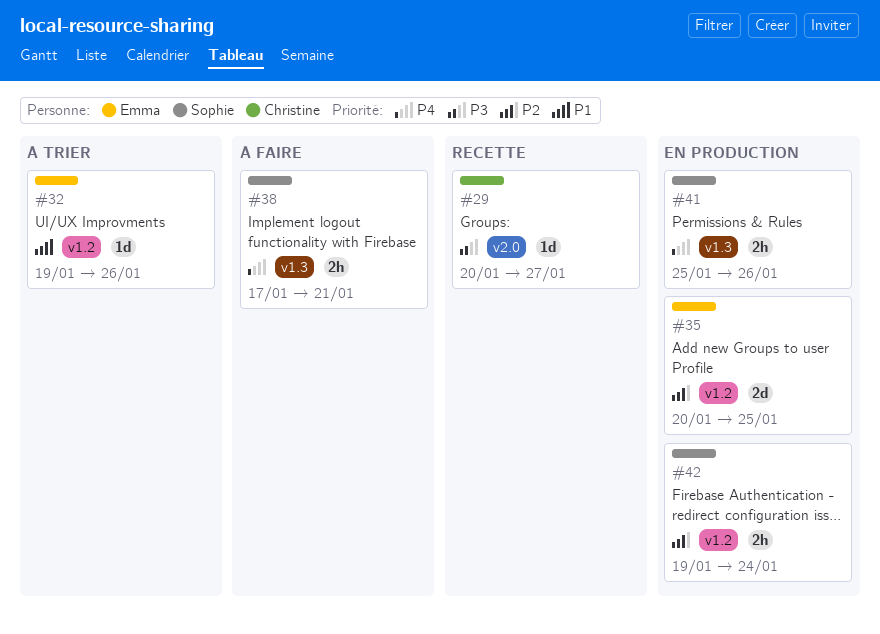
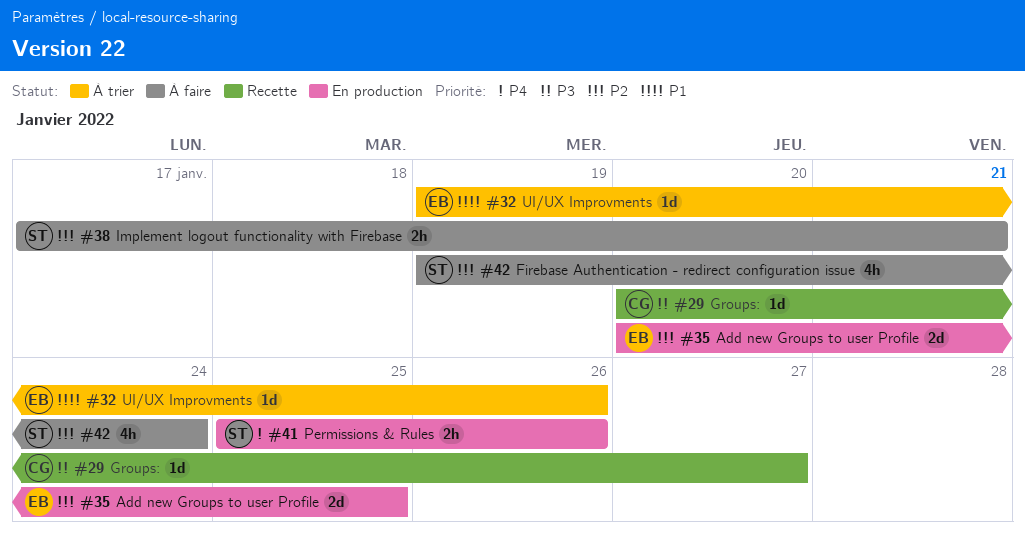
#38, priority: P4 -> P2
#42, status: En production -> À faire
#42, estimate: 2h -> 4h

